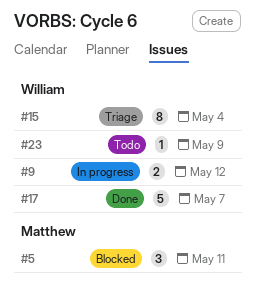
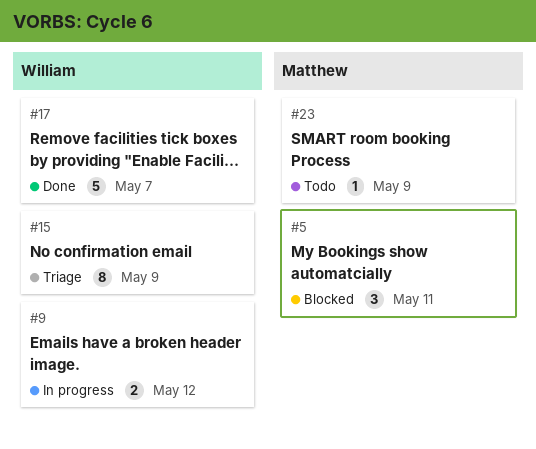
#15, due: May 4 -> May 9
#23, owner: William -> Matthew

